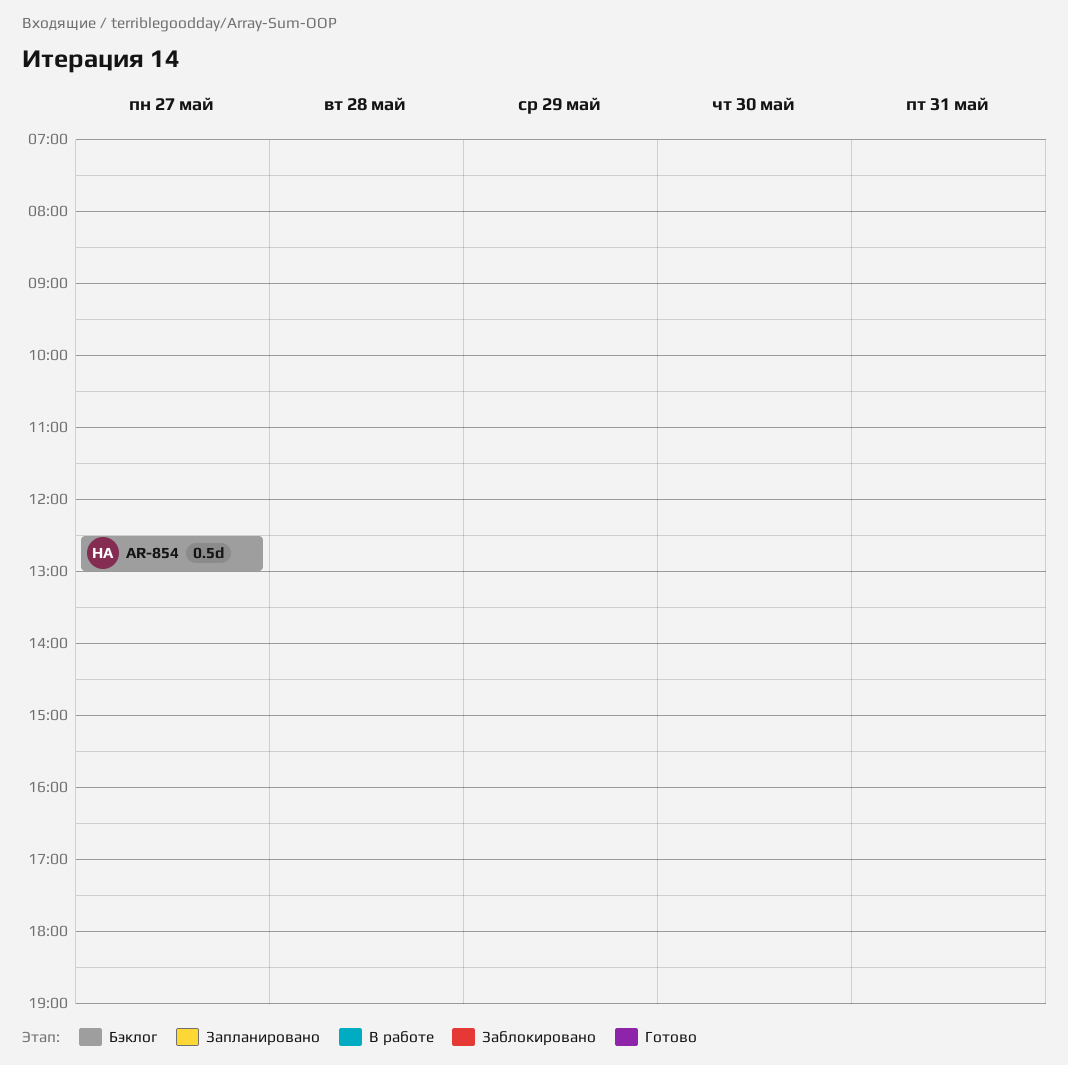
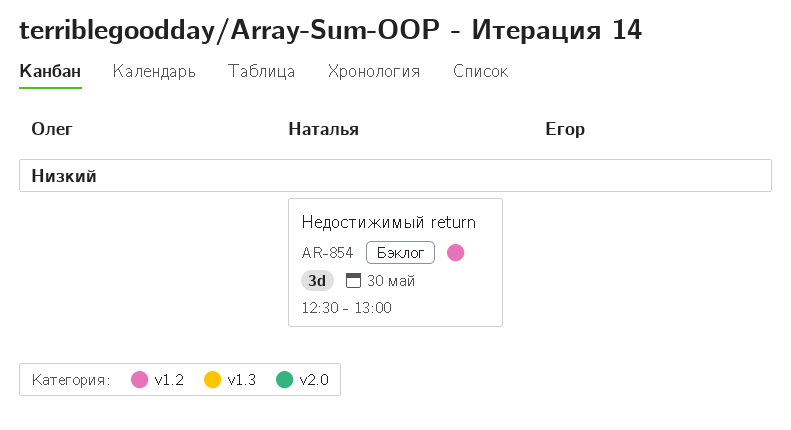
AR-854, estimate: 0.5d -> 3d
AR-854, day: May 27 -> May 30

